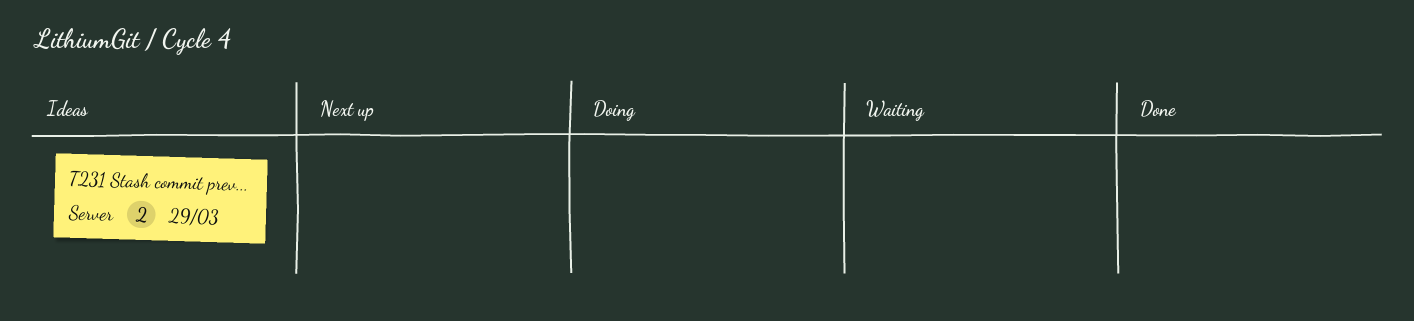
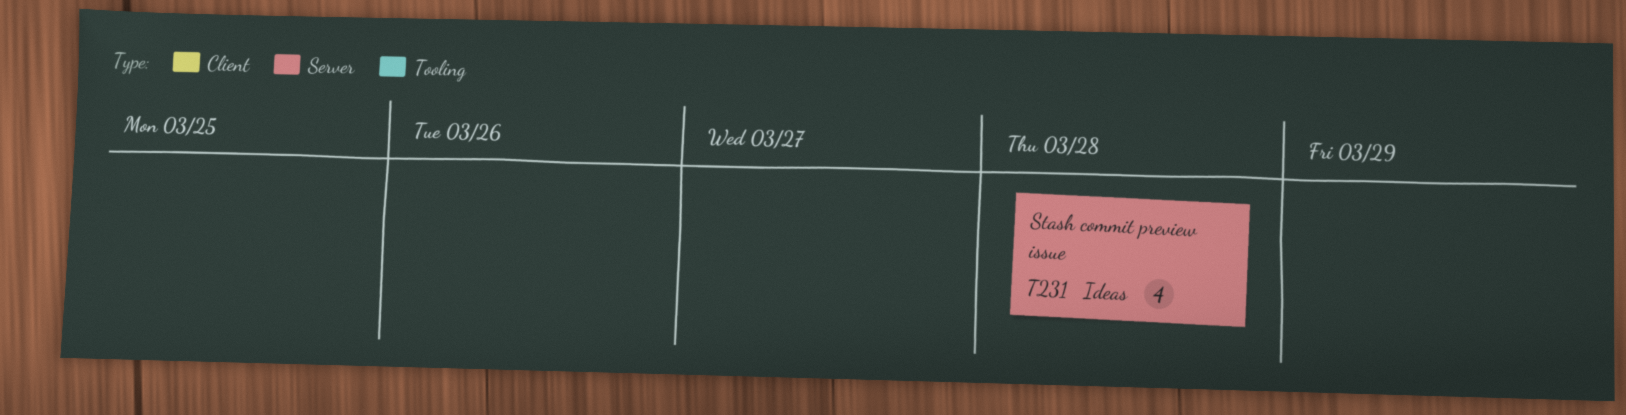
T231, estimate: 2 -> 4
T231, due: Mar 29 -> Mar 28

